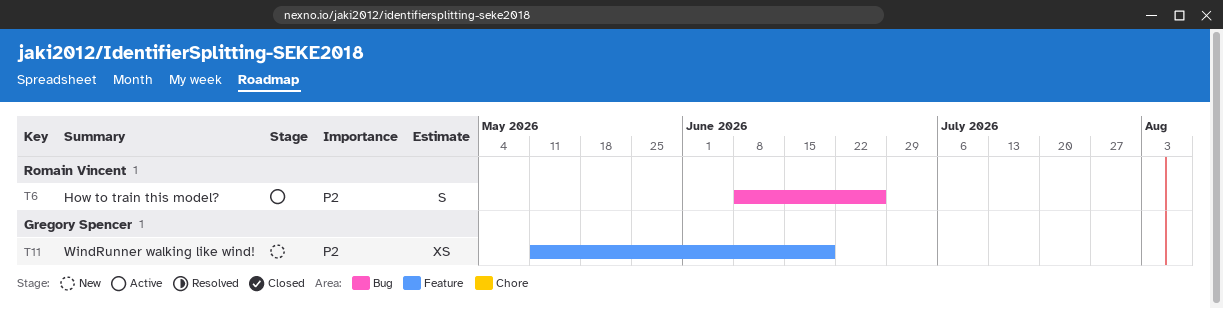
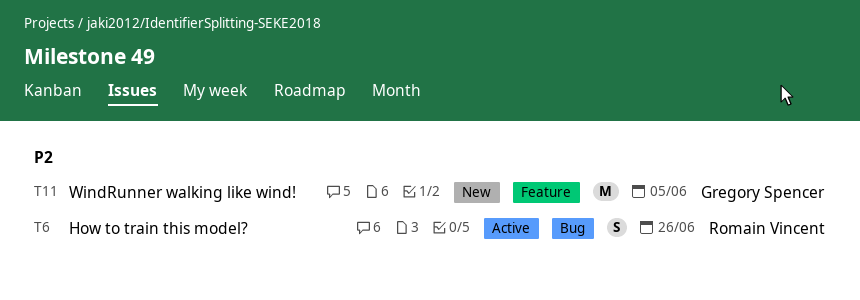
T11, estimate: XS -> M
T11, due: Jun 19 -> Jun 5

